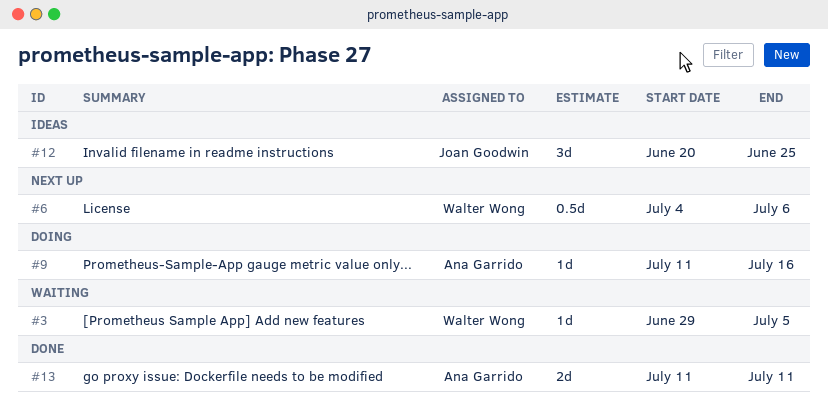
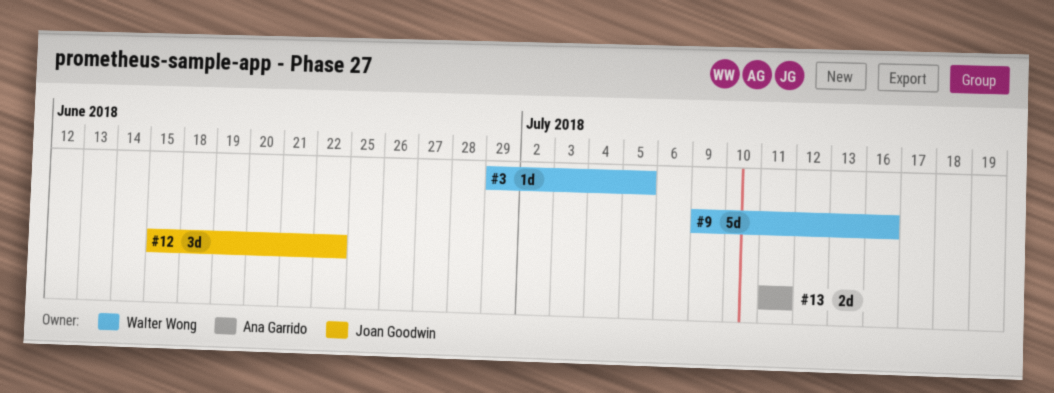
#6: present -> none
#9, owner: Ana Garrido -> Walter Wong
#9, estimate: 1d -> 5d
#9, start: Jul 11 -> Jul 9
#12, start: Jun 20 -> Jun 15
#12, due: Jun 25 -> Jun 22

